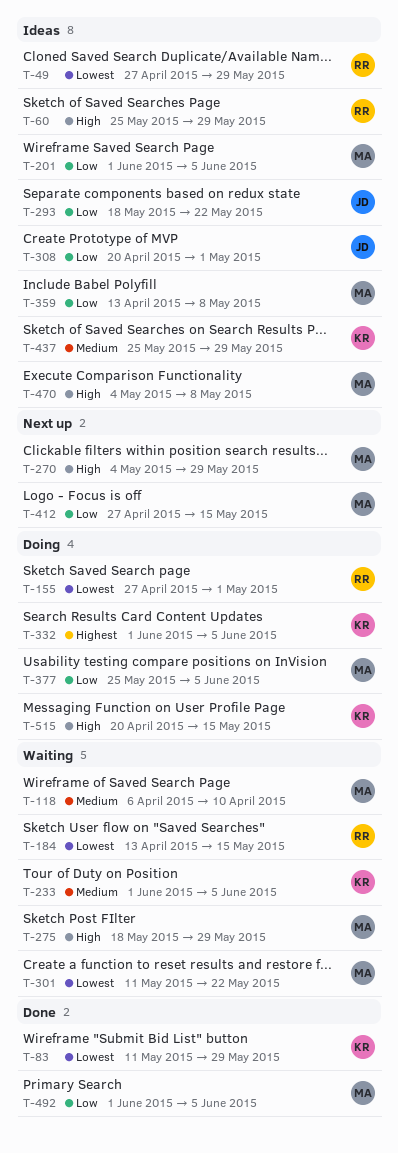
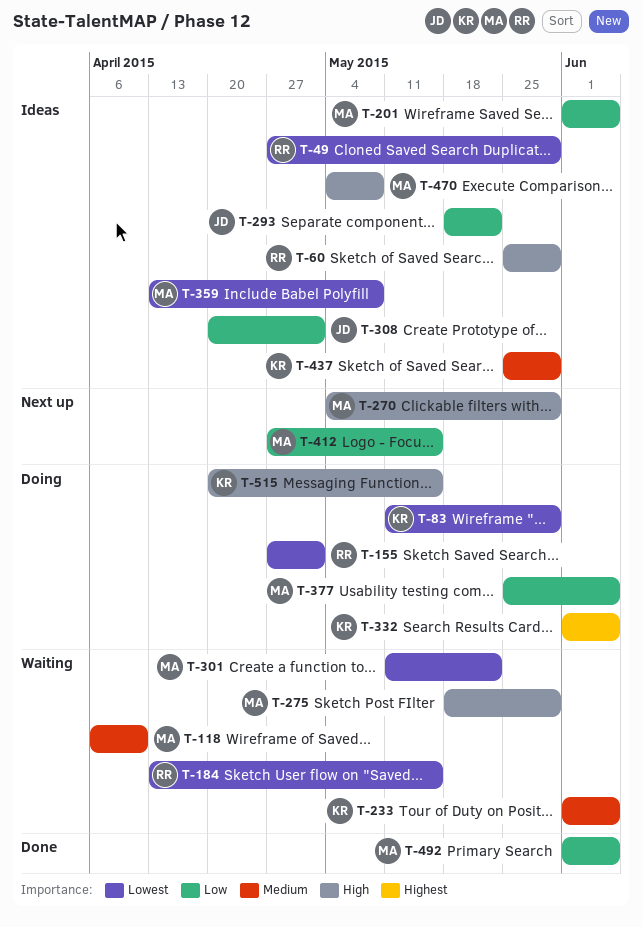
T-83, status: Done -> Doing
T-359, priority: Low -> Lowest

